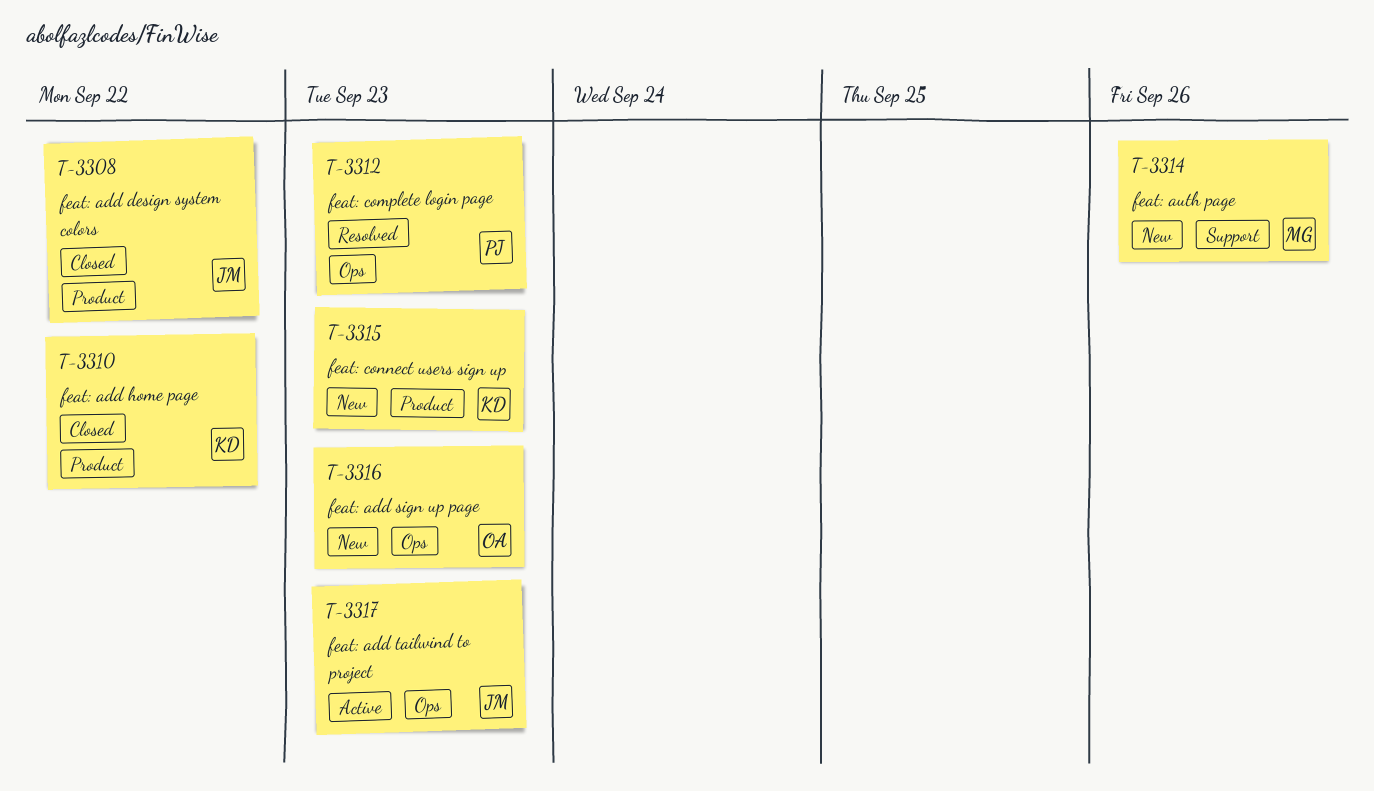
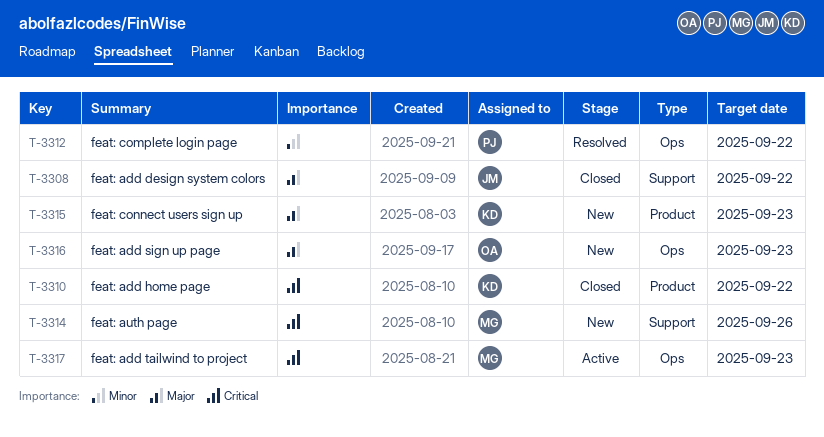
T-3308, label: Product -> Support
T-3312, due: Sep 23 -> Sep 22
T-3317, owner: JM -> MG

